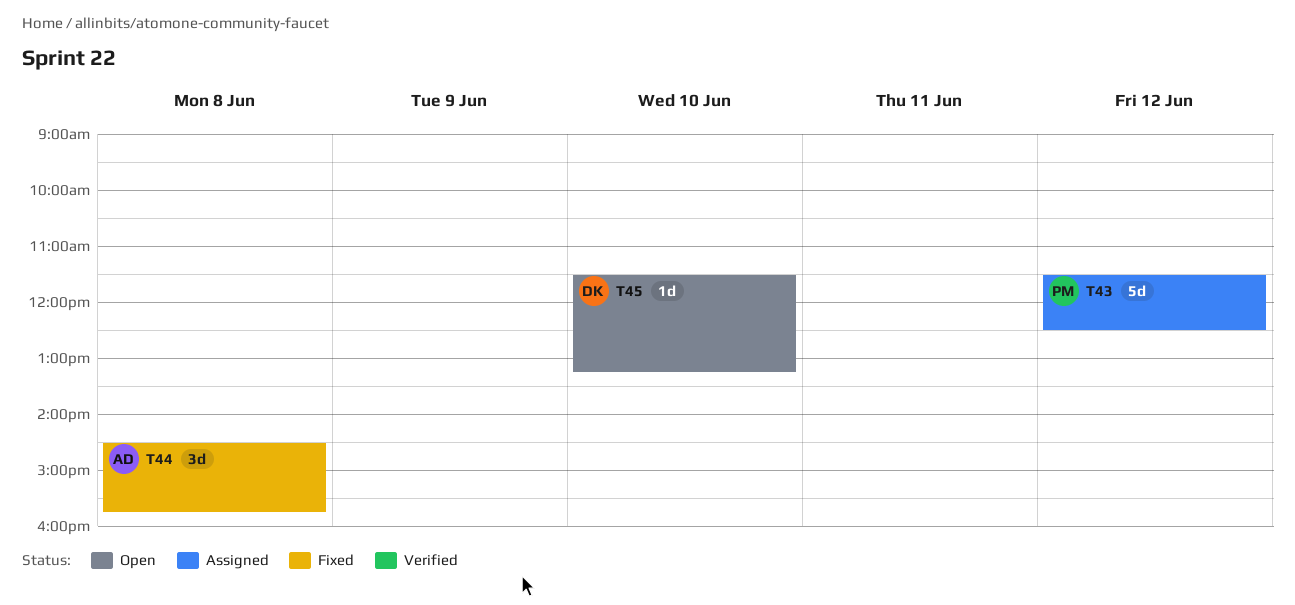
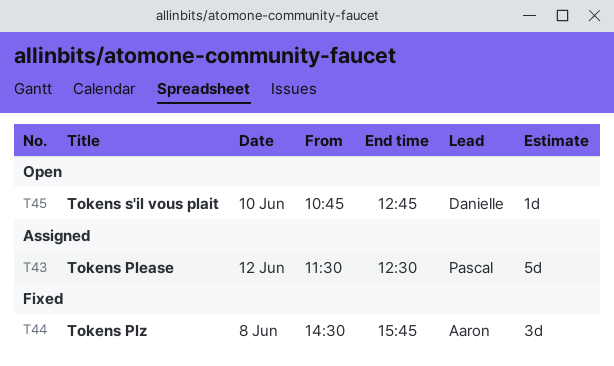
T45, begins: 11:30 -> 10:45
T45, ends: 13:15 -> 12:45

